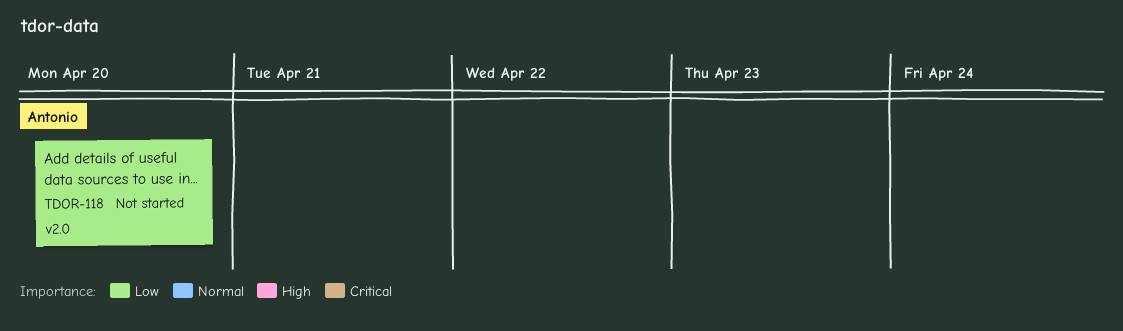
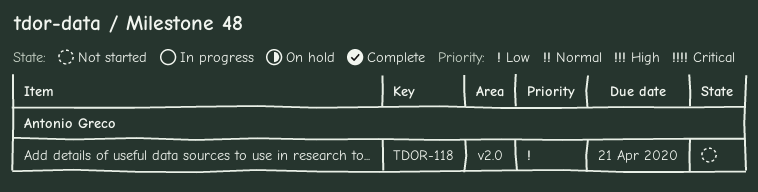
TDOR-118, due: Apr 20 -> Apr 21

